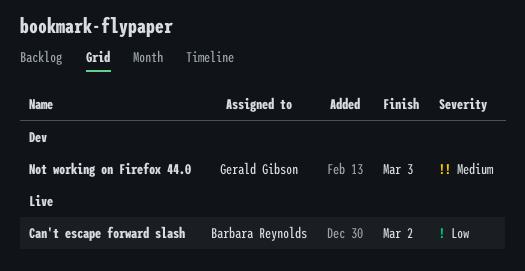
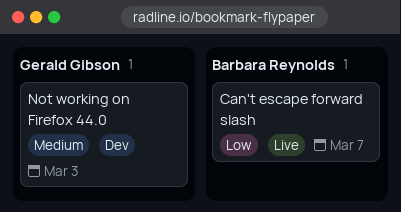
Can't escape forward slash, due: Mar 2 -> Mar 7

